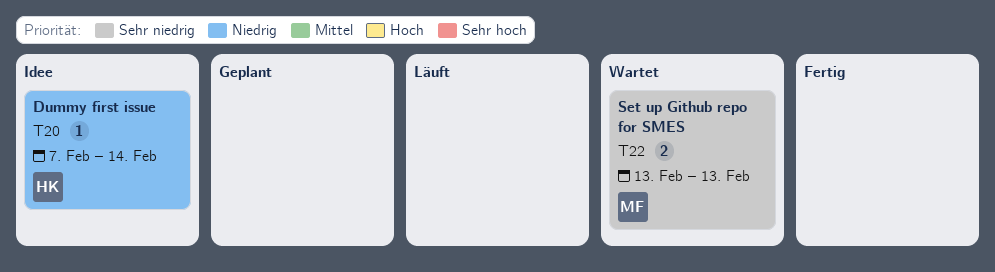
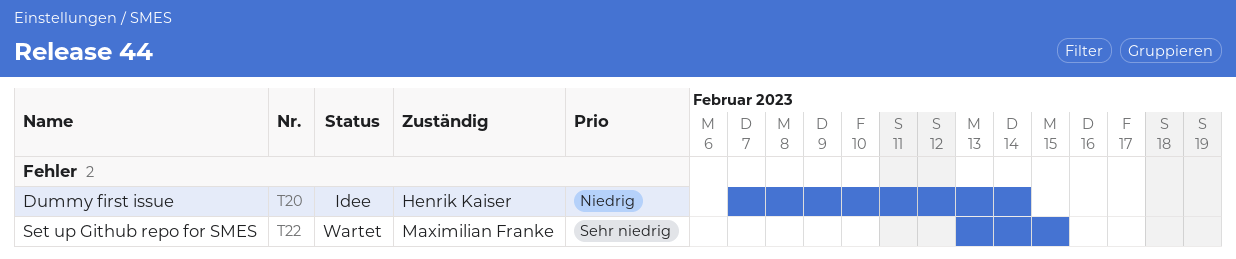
T22, due: Feb 13 -> Feb 15

